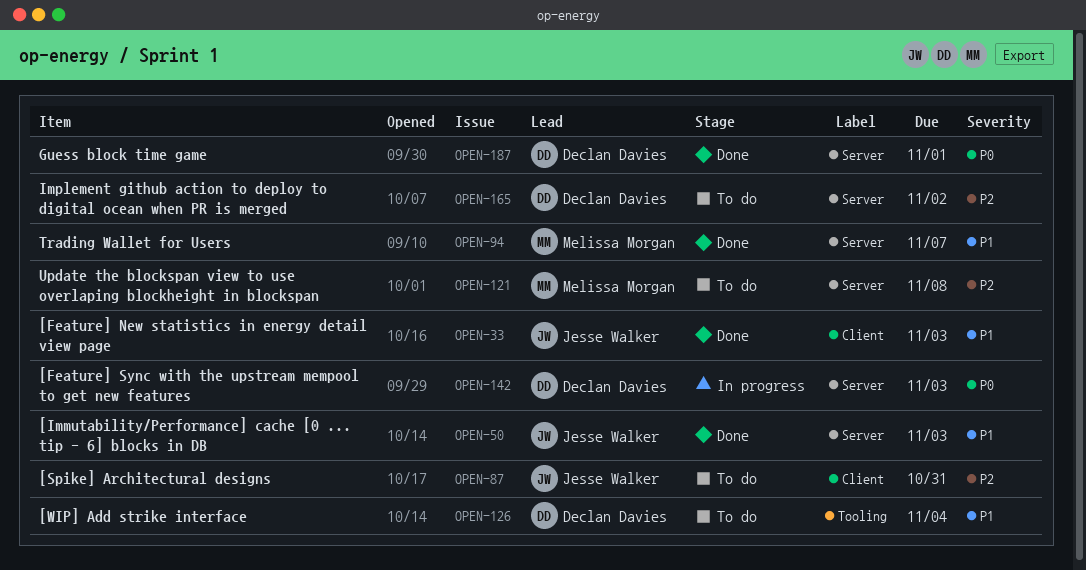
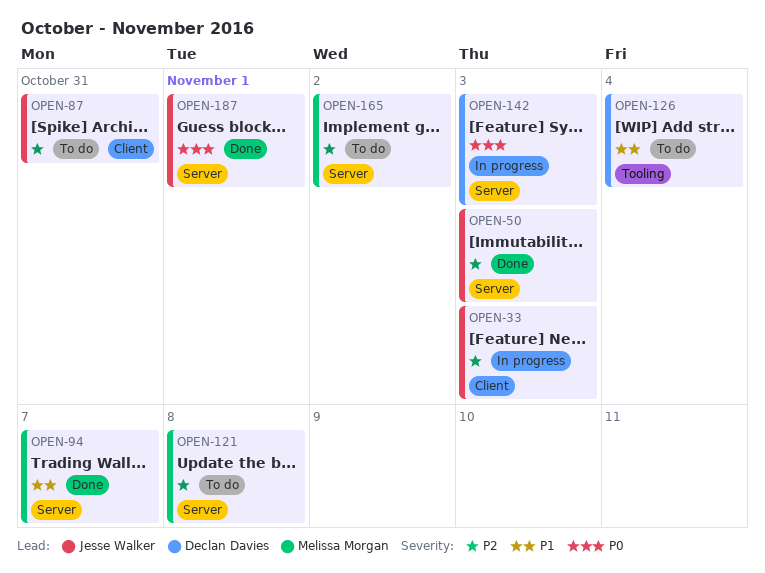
OPEN-33, status: Done -> In progress
OPEN-33, priority: P1 -> P2
OPEN-50, priority: P1 -> P2
OPEN-165, owner: Declan Davies -> Melissa Morgan
OPEN-187, owner: Declan Davies -> Jesse Walker

